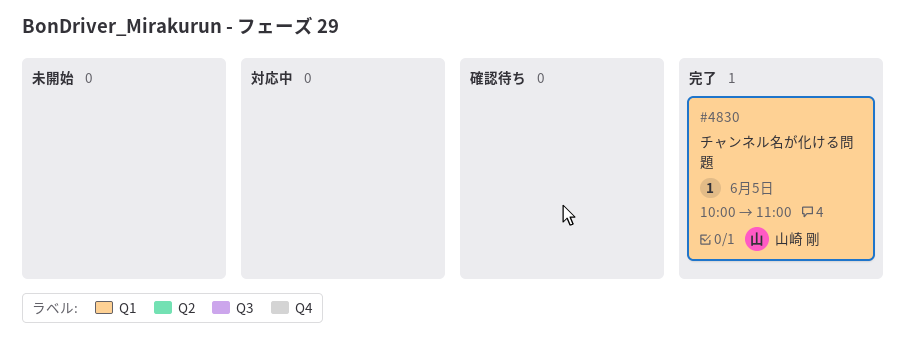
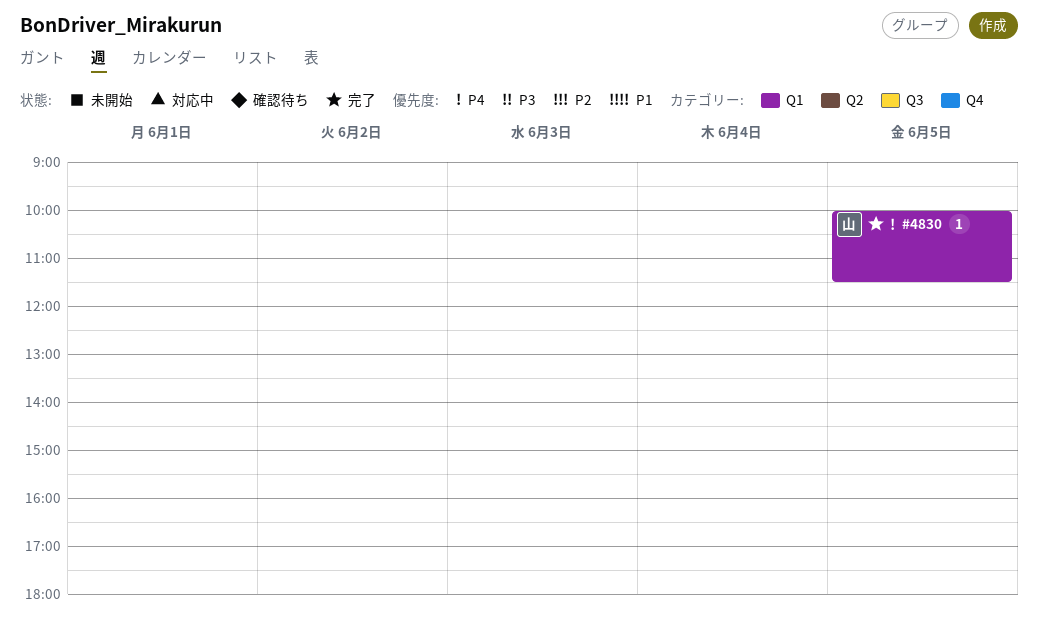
#4830, ends: 11:00 -> 11:30

